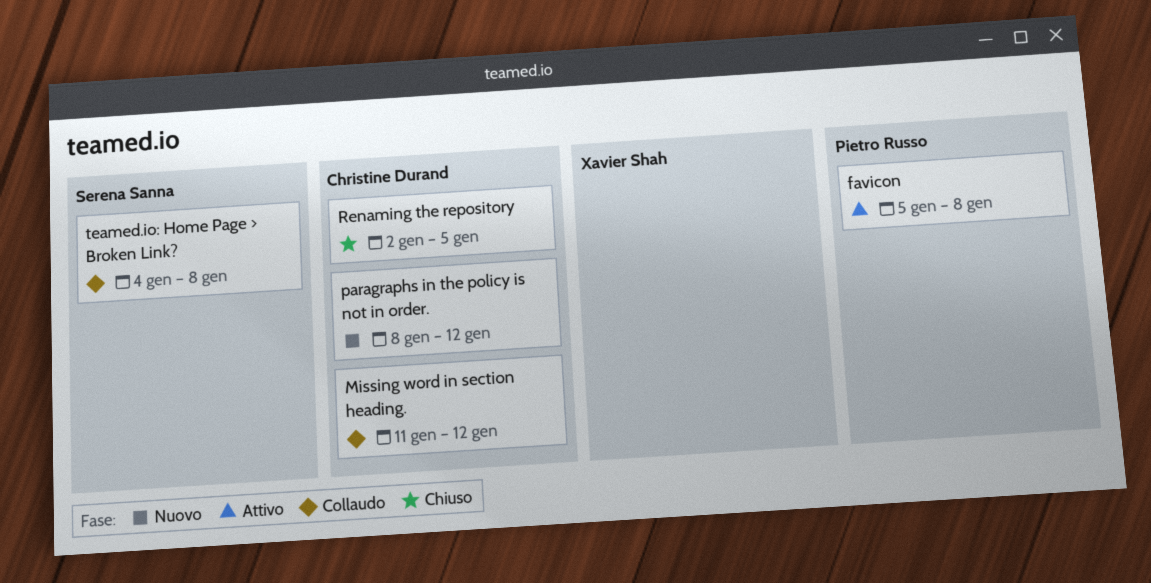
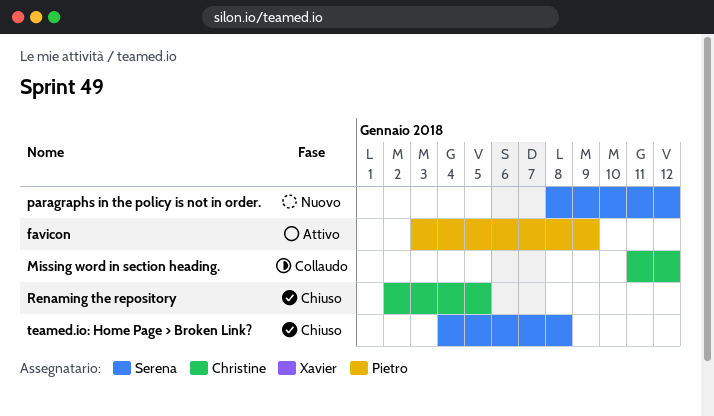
favicon, start: Jan 5 -> Jan 3
favicon, due: Jan 8 -> Jan 9
paragraphs in the policy is not in order., owner: Christine Durand -> Serena Sanna
teamed.io: Home Page > Broken Link?, status: Collaudo -> Chiuso

